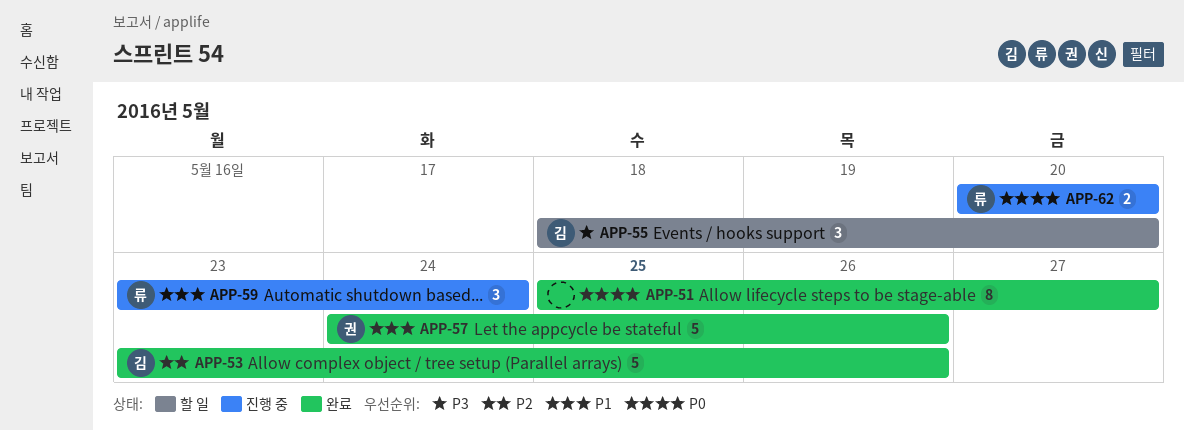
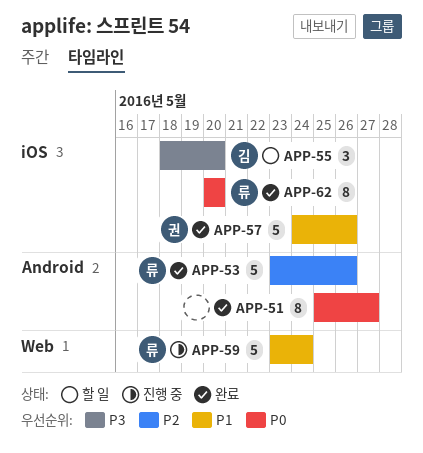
APP-53, owner: 김 -> 류
APP-59, estimate: 3 -> 5
APP-62, status: 진행 중 -> 완료
APP-62, estimate: 2 -> 8

